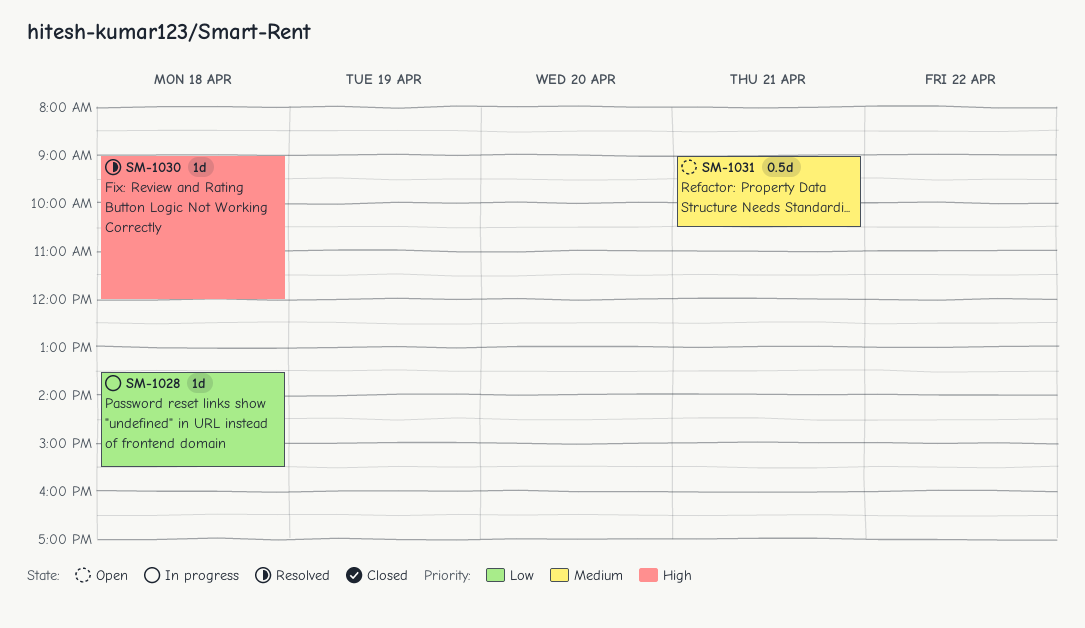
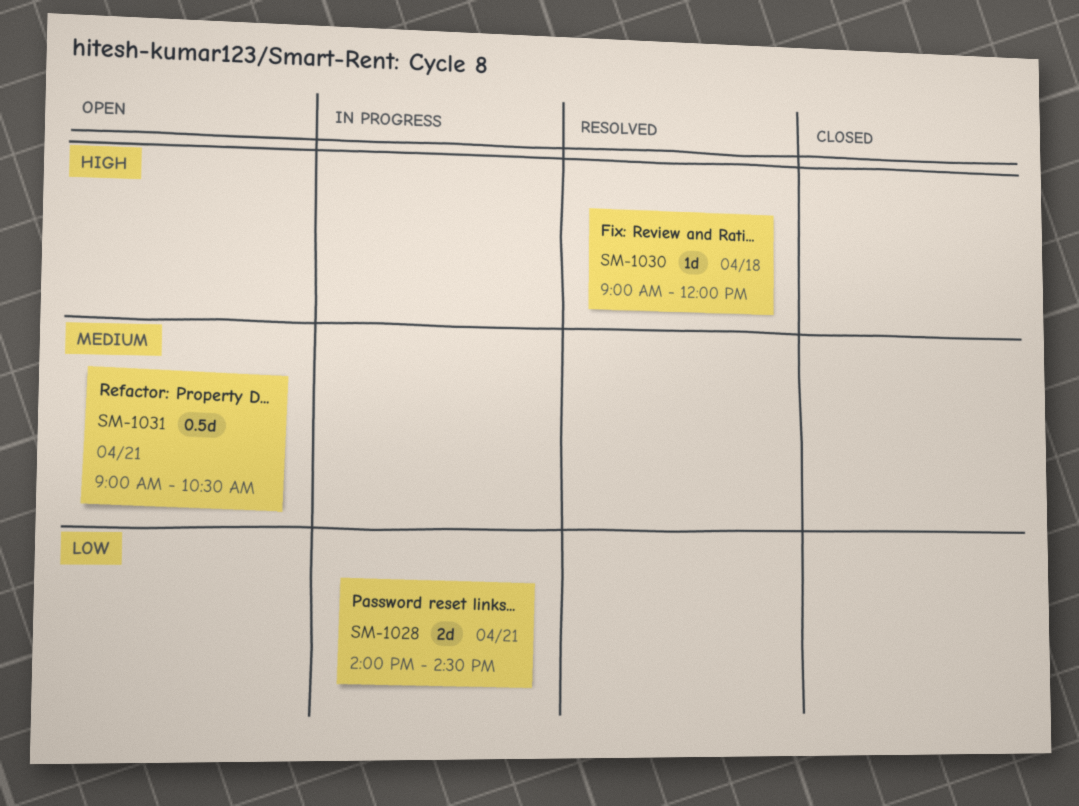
SM-1028, estimate: 1d -> 2d
SM-1028, day: Apr 18 -> Apr 21
SM-1028, begins: 13:30 -> 14:00
SM-1028, ends: 15:30 -> 14:30

